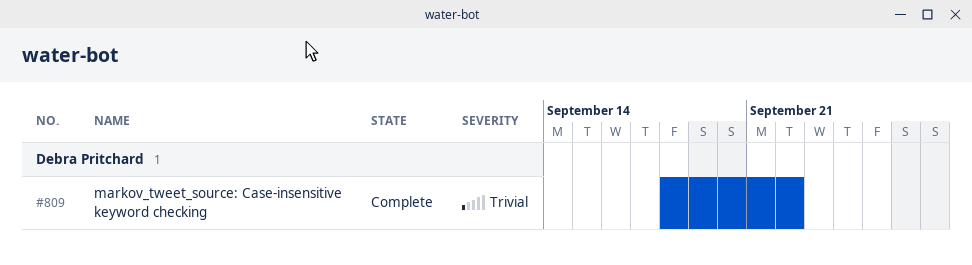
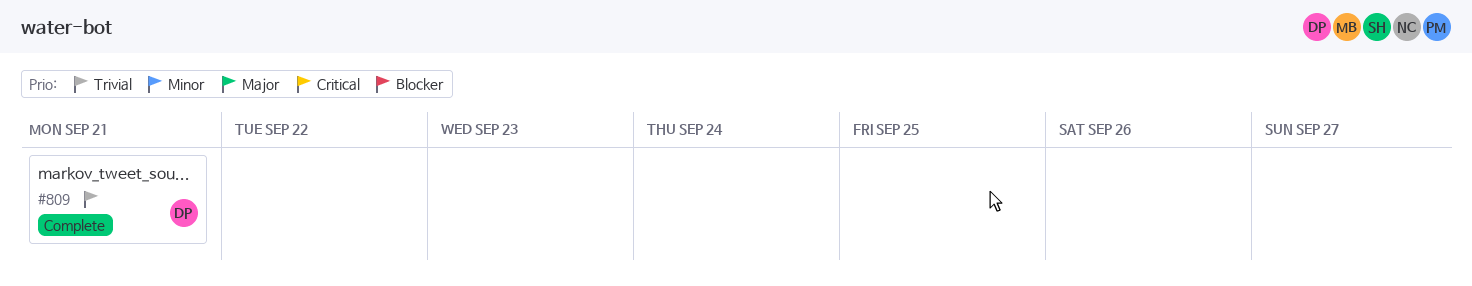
#809, due: Sep 22 -> Sep 21

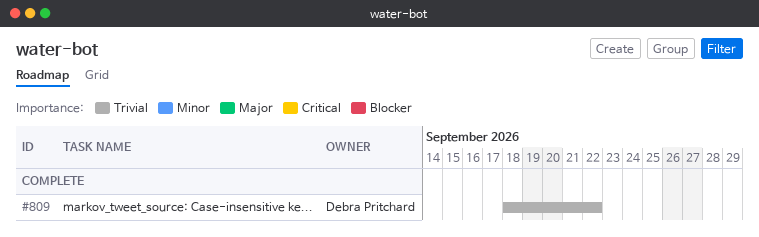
#809, due: Sep 21 -> Sep 22

